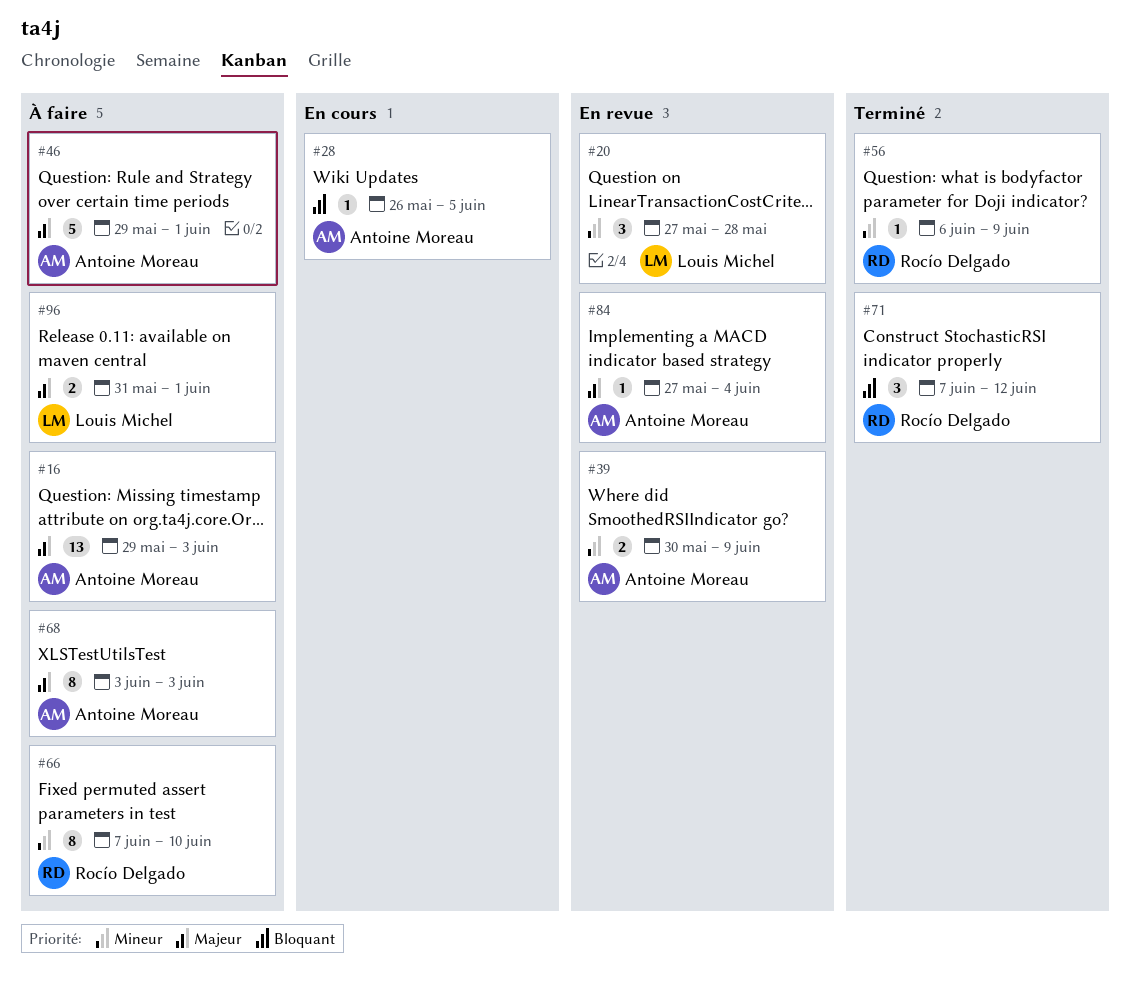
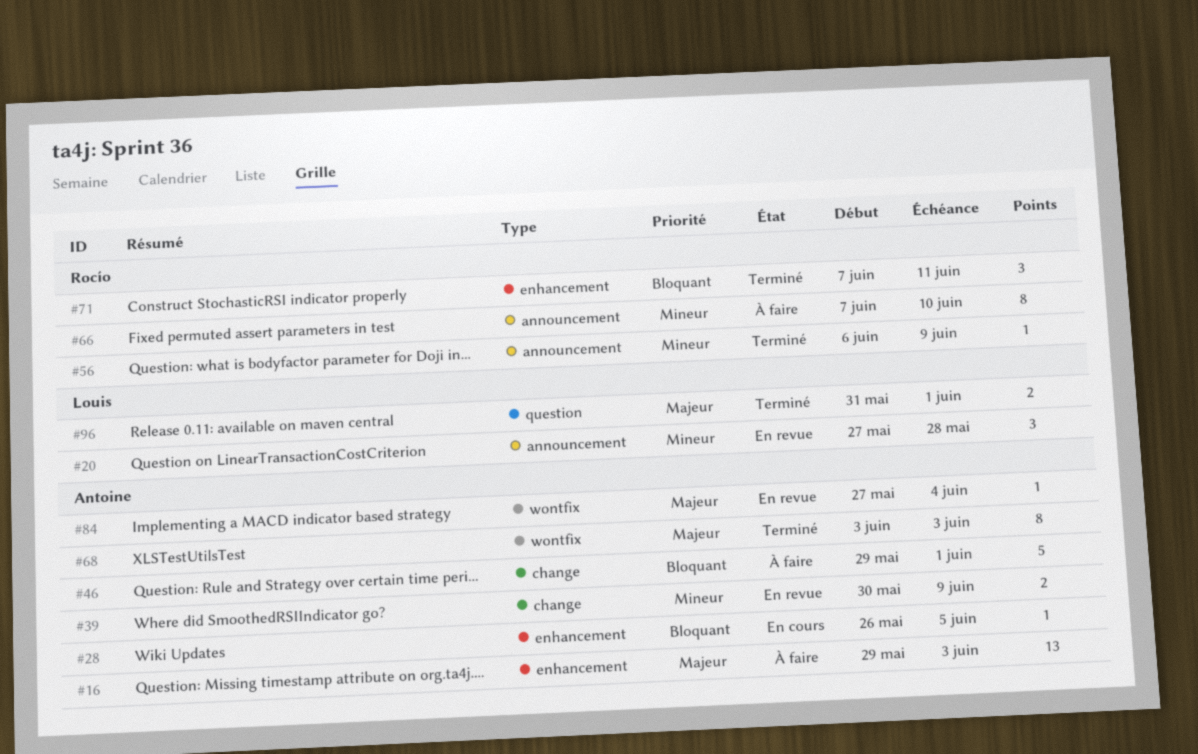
#46, priority: Majeur -> Bloquant
#68, status: À faire -> Terminé
#71, due: Jun 12 -> Jun 11
#96, status: À faire -> Terminé

